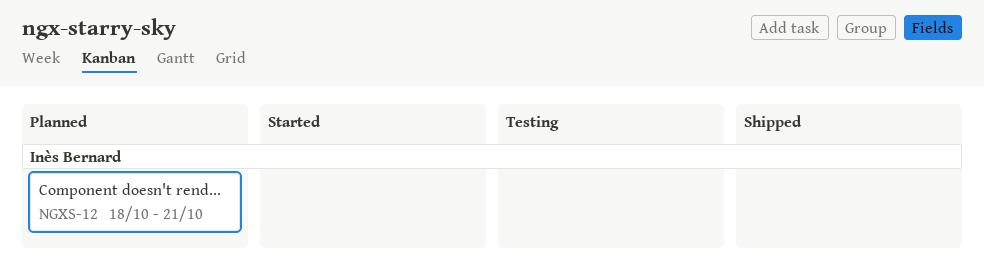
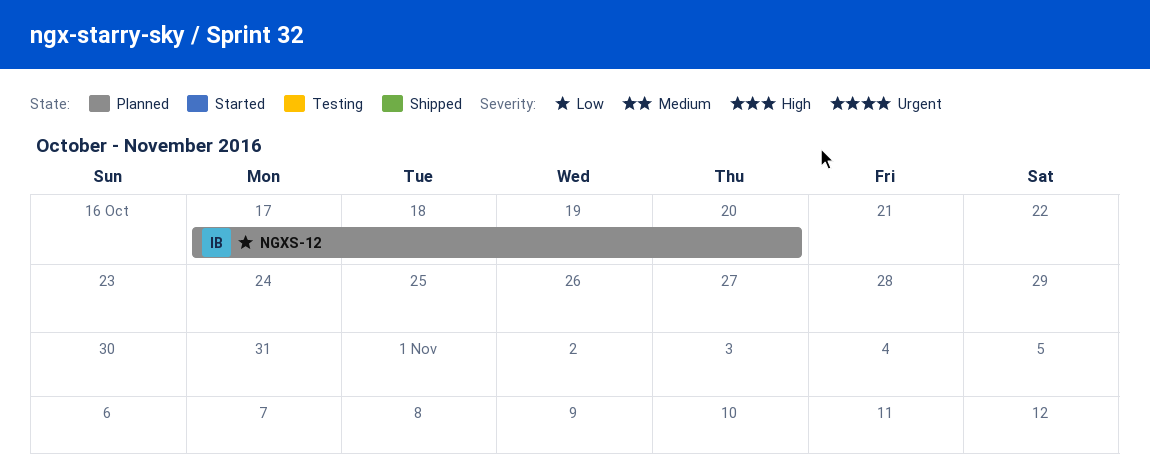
NGXS-12, start: Oct 18 -> Oct 17
NGXS-12, due: Oct 21 -> Oct 20

